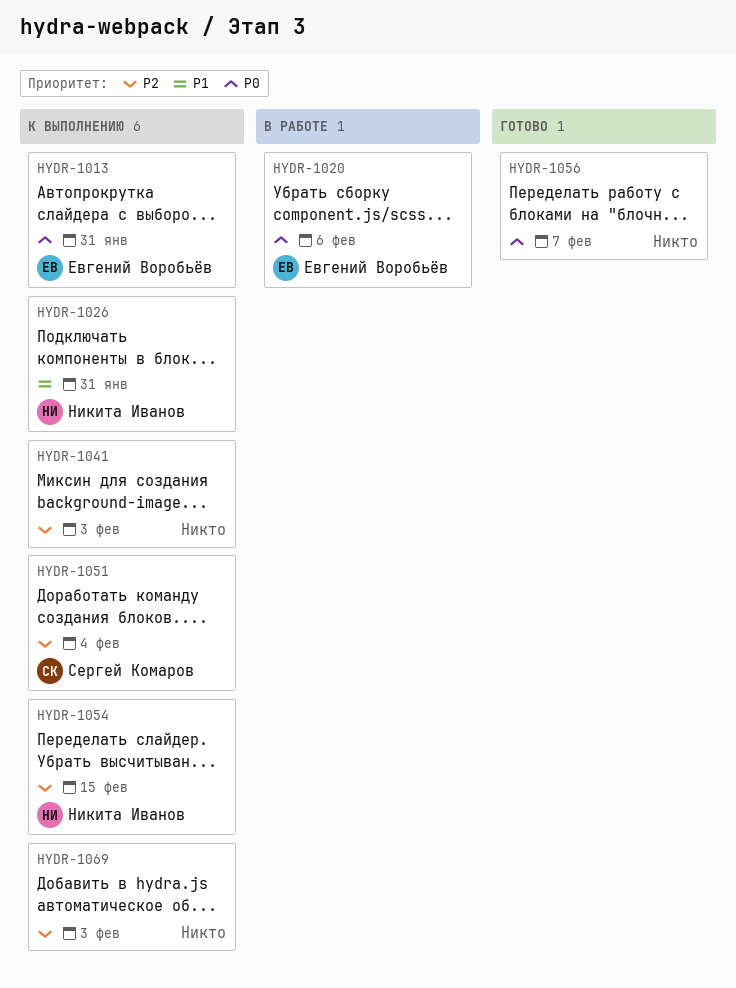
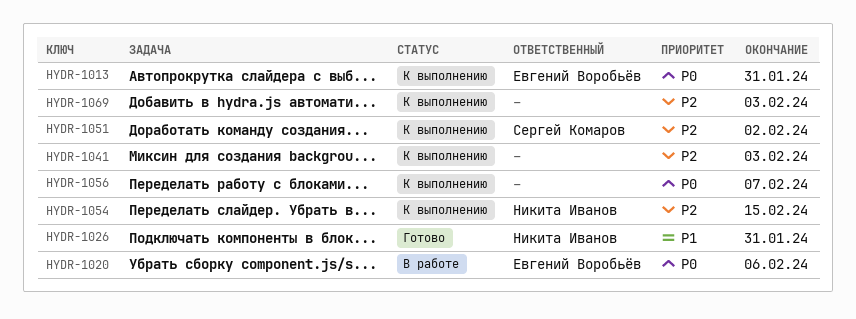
HYDR-1026, status: К выполнению -> Готово
HYDR-1051, due: Feb 4 -> Feb 2
HYDR-1056, status: Готово -> К выполнению

